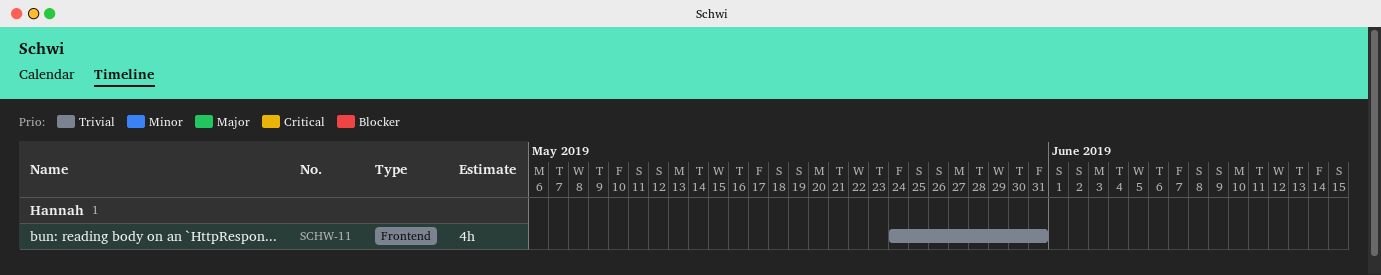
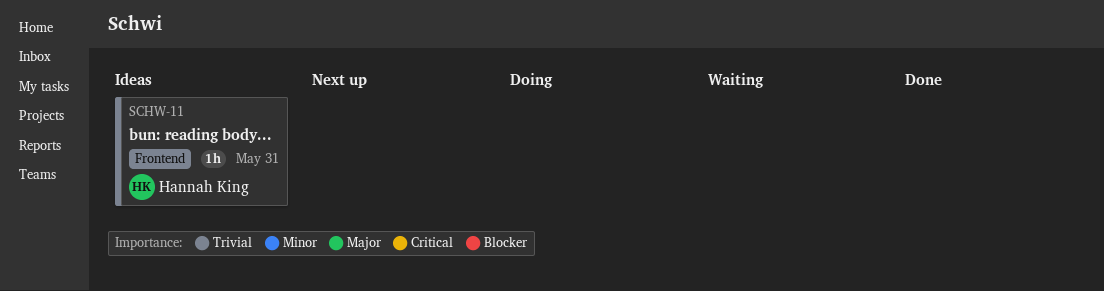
SCHW-11, estimate: 4h -> 1h

